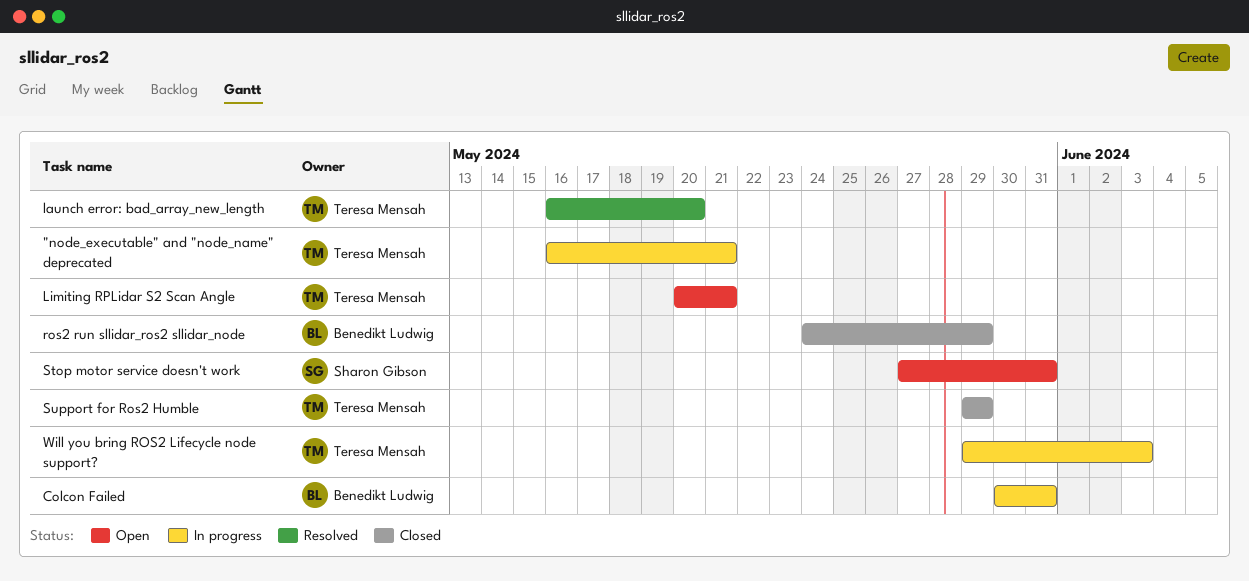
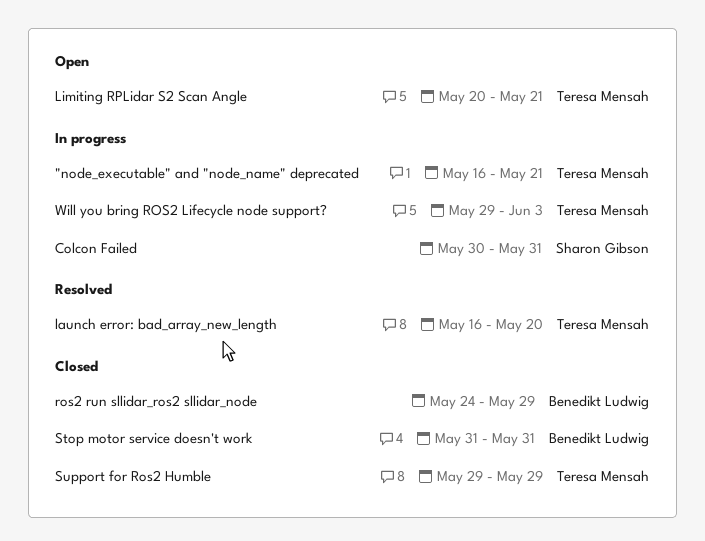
Colcon Failed, owner: Benedikt Ludwig -> Sharon Gibson
Stop motor service doesn't work, status: Open -> Closed
Stop motor service doesn't work, owner: Sharon Gibson -> Benedikt Ludwig
Stop motor service doesn't work, start: May 27 -> May 31

